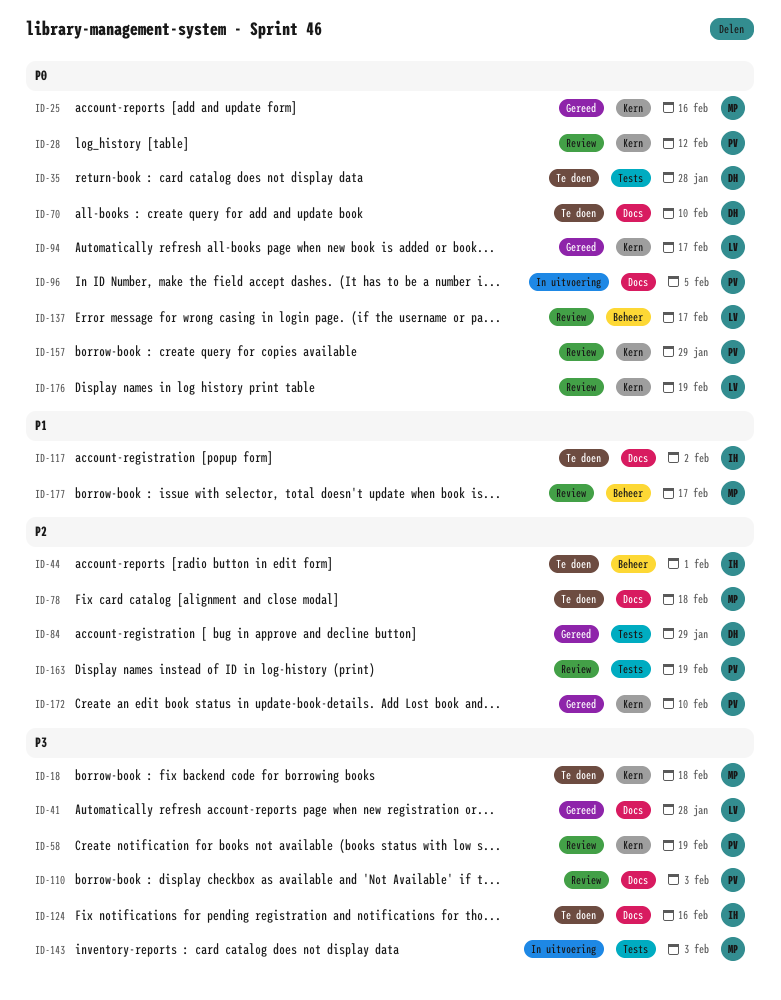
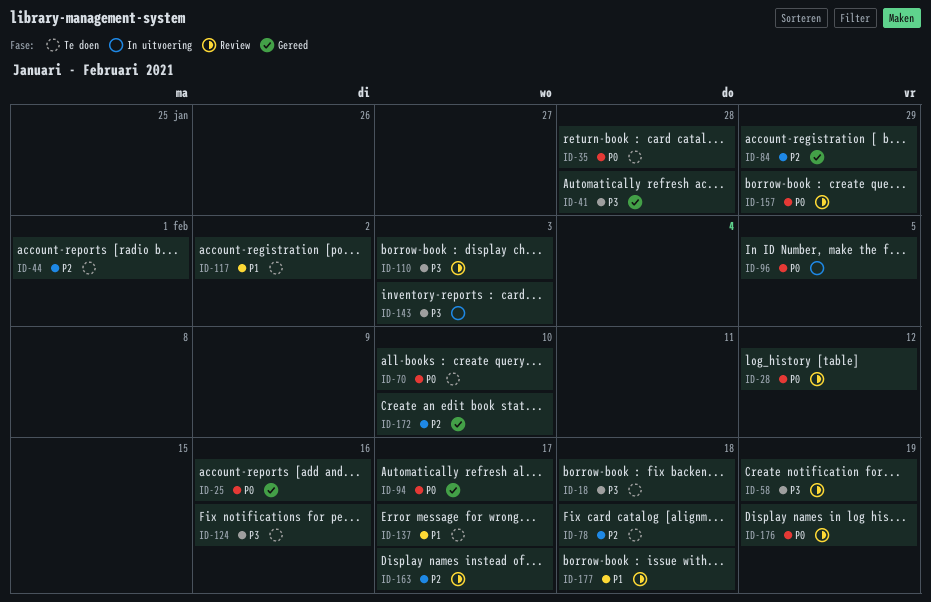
ID-137, status: Review -> Te doen
ID-137, priority: P0 -> P1
ID-163, due: Feb 19 -> Feb 17
ID-177, due: Feb 17 -> Feb 18

